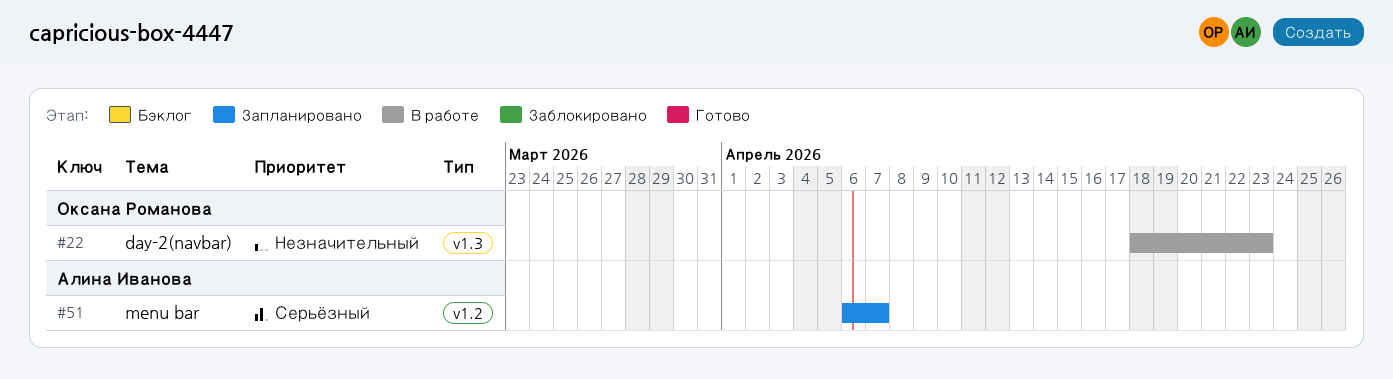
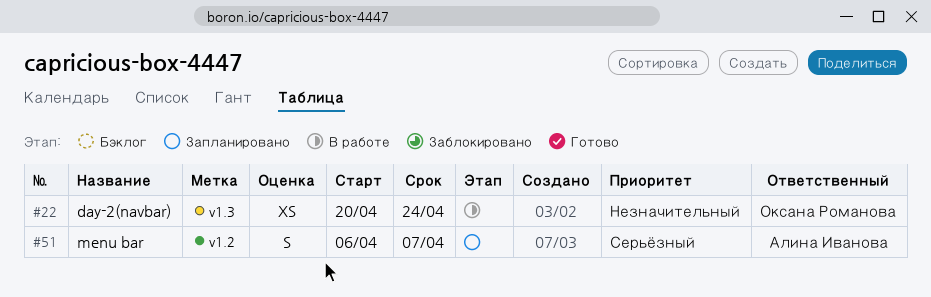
#22, start: Apr 18 -> Apr 20
#22, due: Apr 23 -> Apr 24

